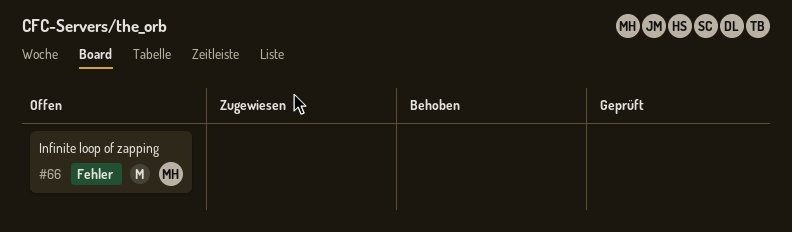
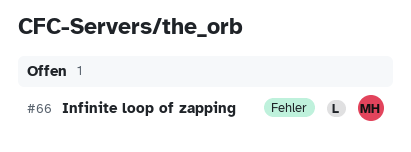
#66, estimate: M -> L

